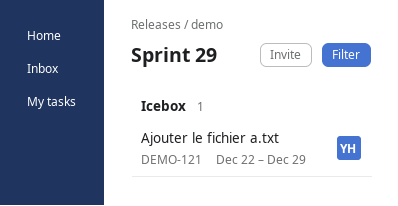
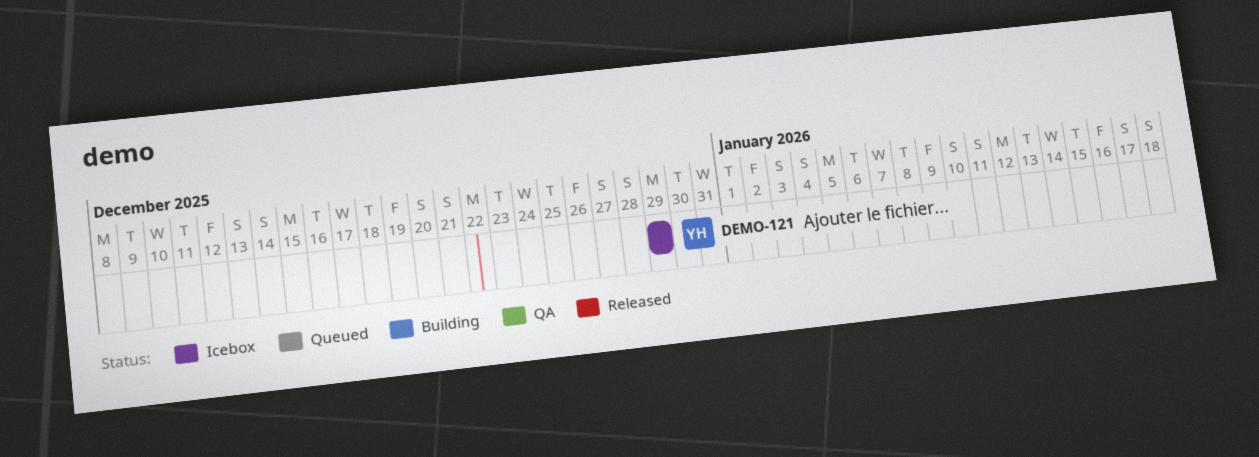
DEMO-121, start: Dec 22 -> Dec 29

